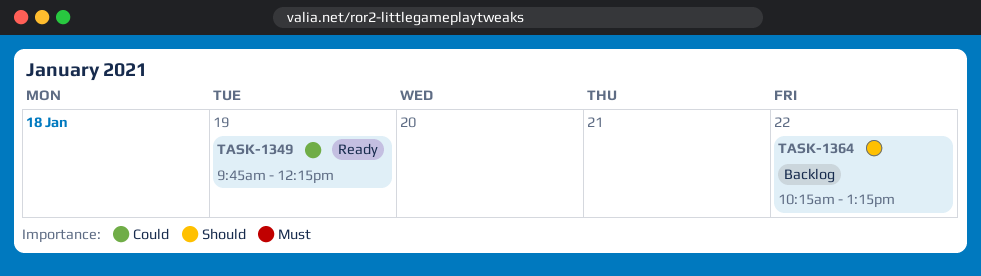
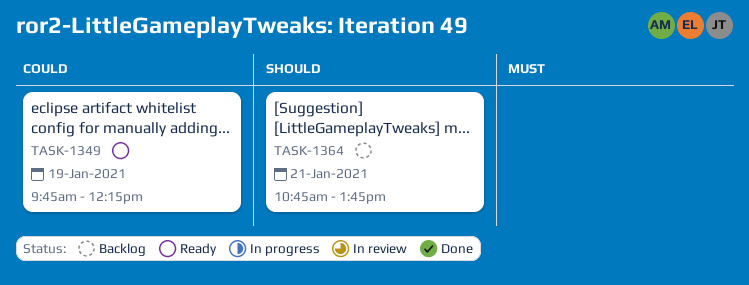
TASK-1364, day: Jan 22 -> Jan 21
TASK-1364, begins: 10:15 -> 10:45
TASK-1364, ends: 13:15 -> 13:45

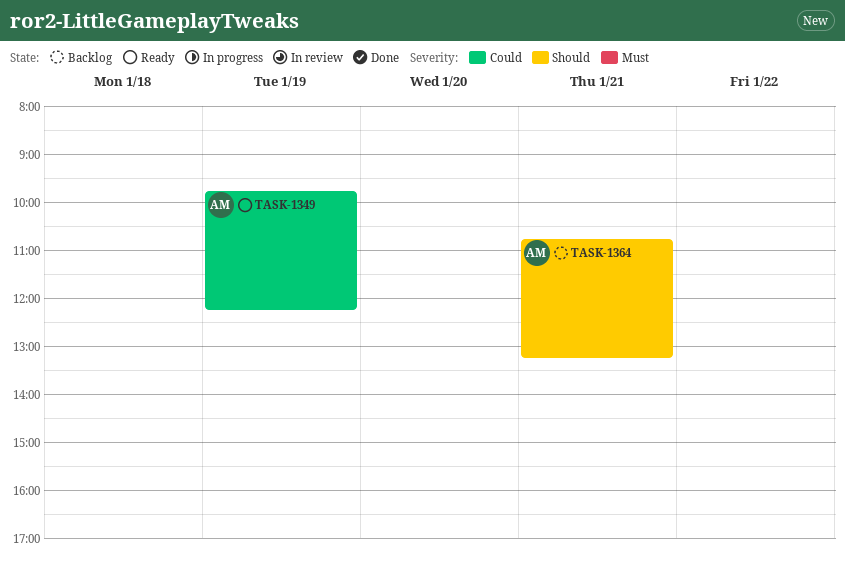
TASK-1364, ends: 13:45 -> 13:15

